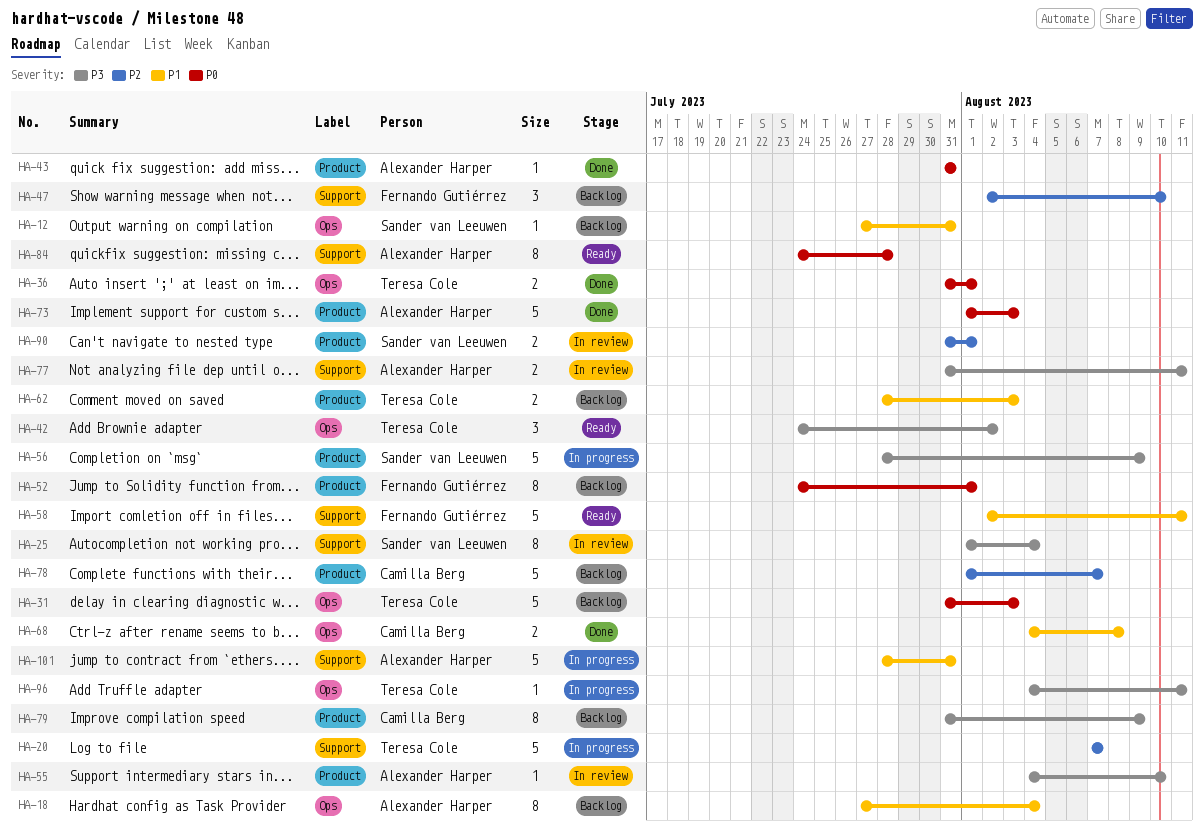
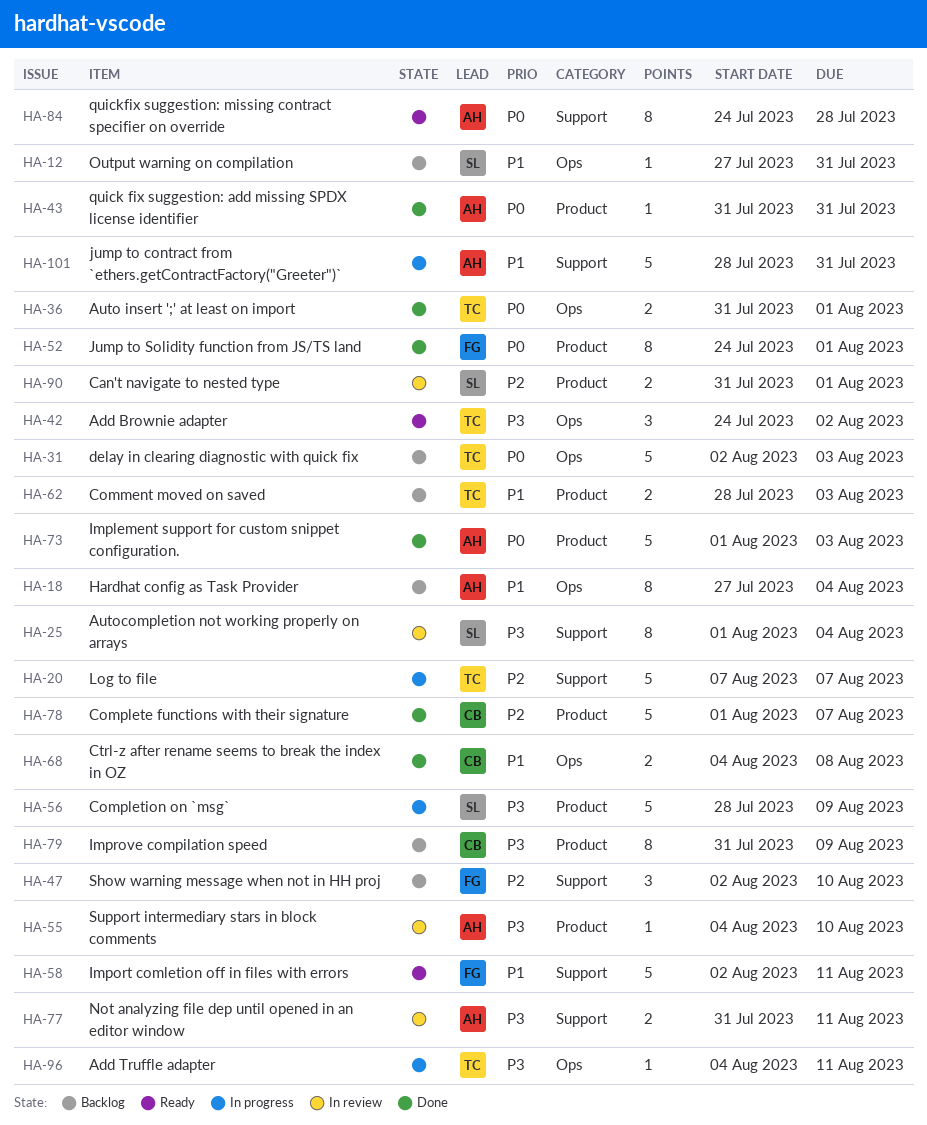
HA-31, start: Jul 31 -> Aug 2
HA-52, status: Backlog -> Done
HA-78, status: Backlog -> Done

